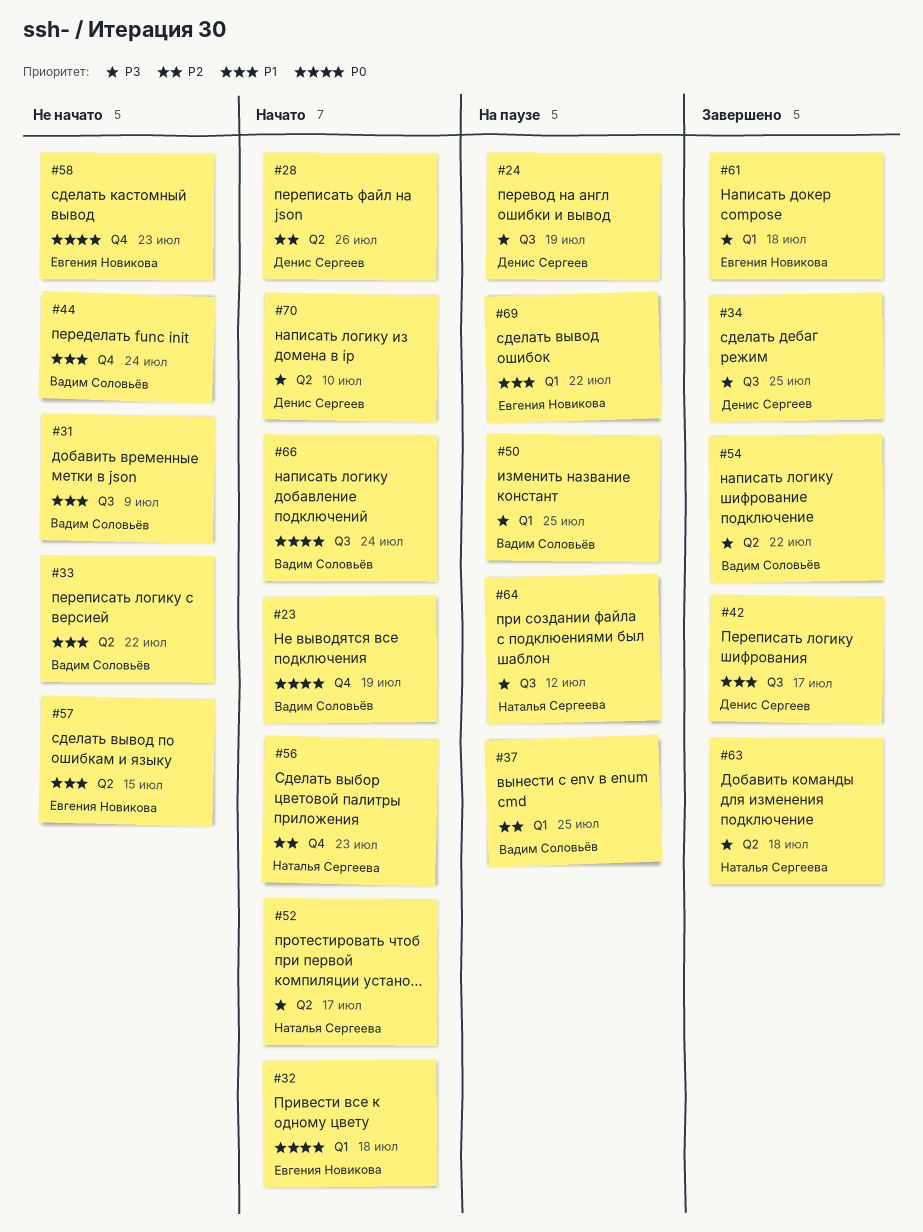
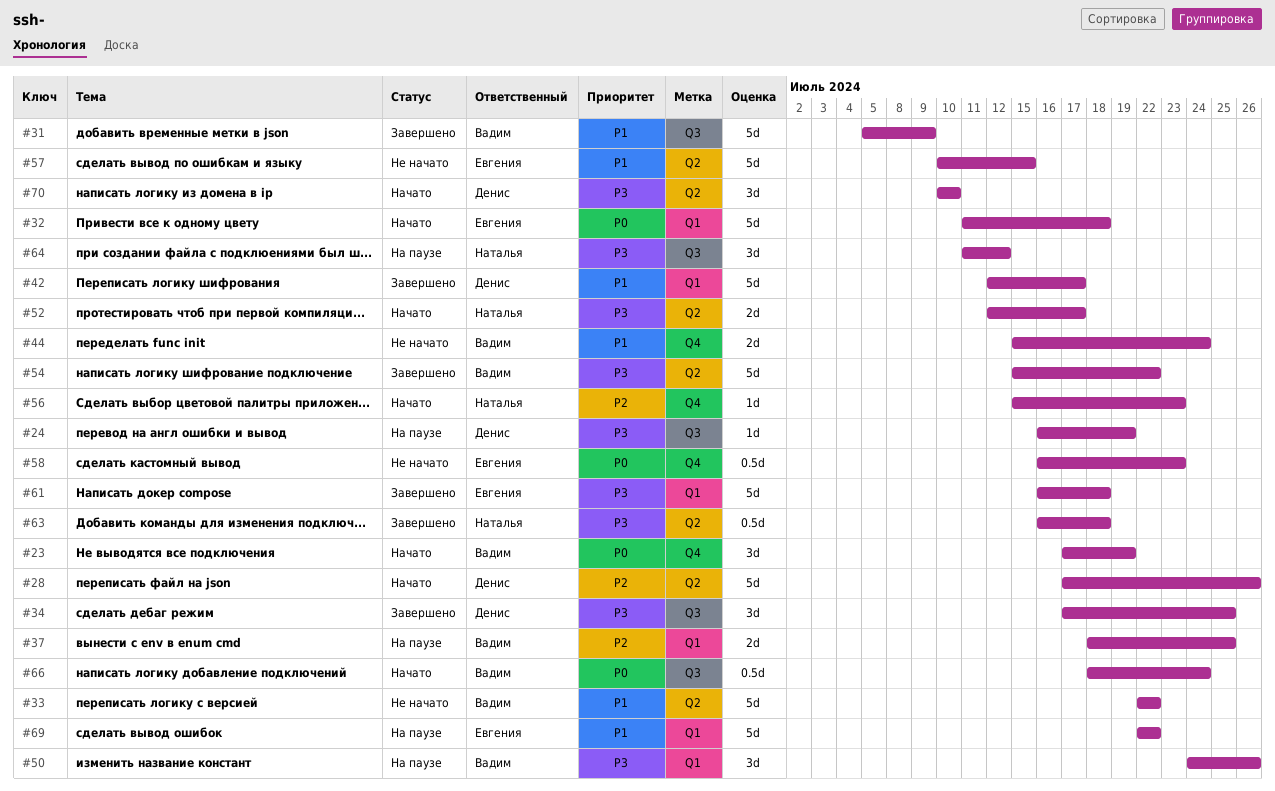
#31, status: Не начато -> Завершено
#42, label: Q3 -> Q1
#50, due: Jul 25 -> Jul 26

